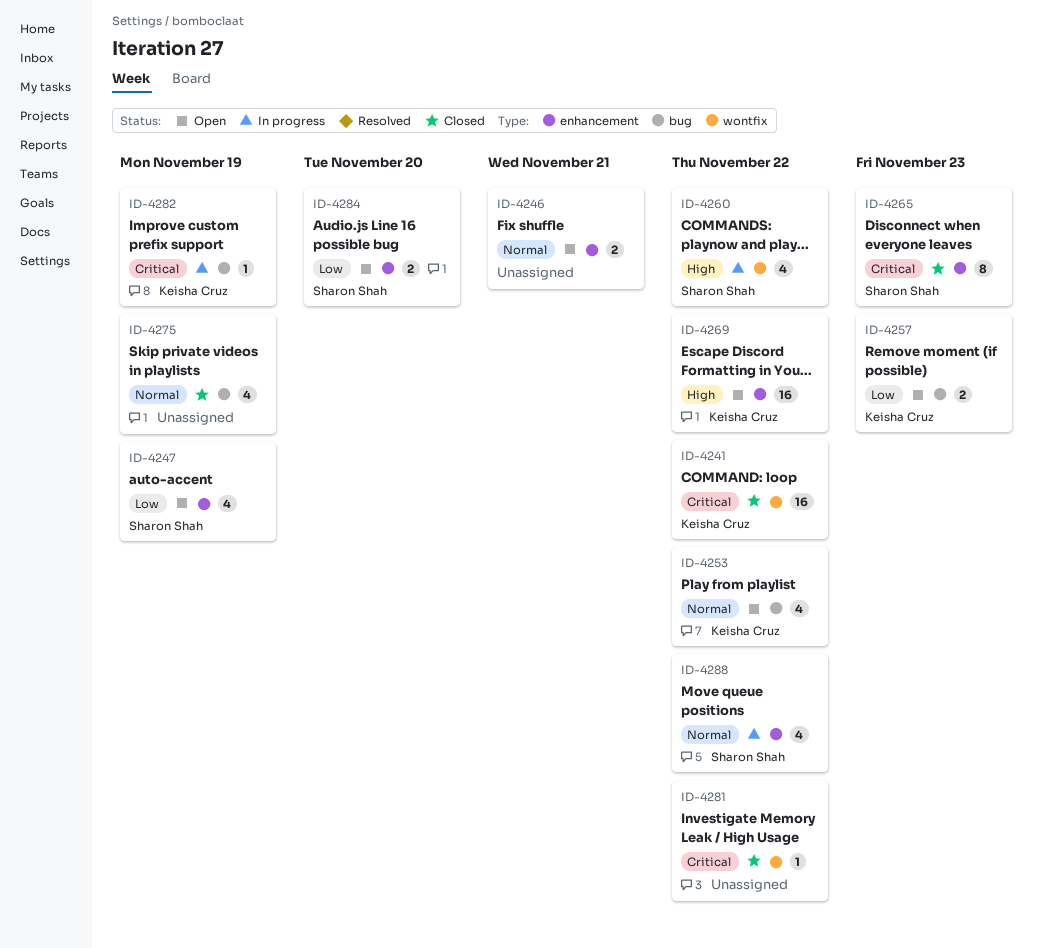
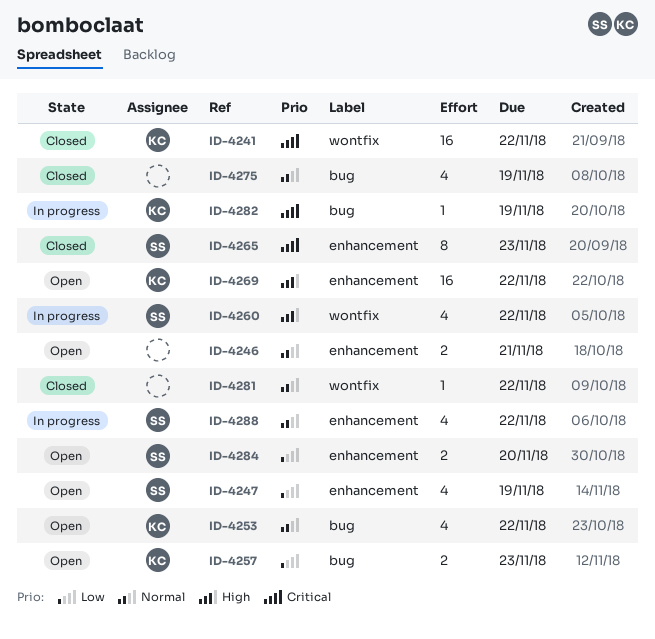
ID-4281, priority: Critical -> Normal

